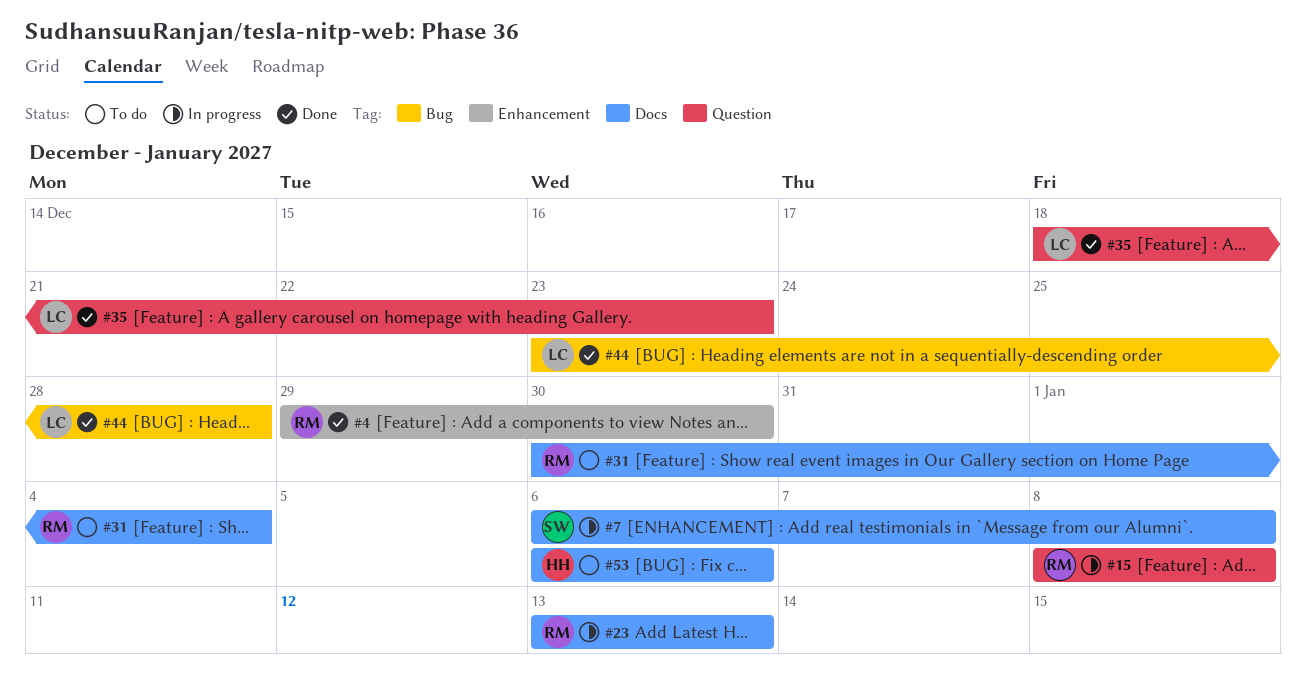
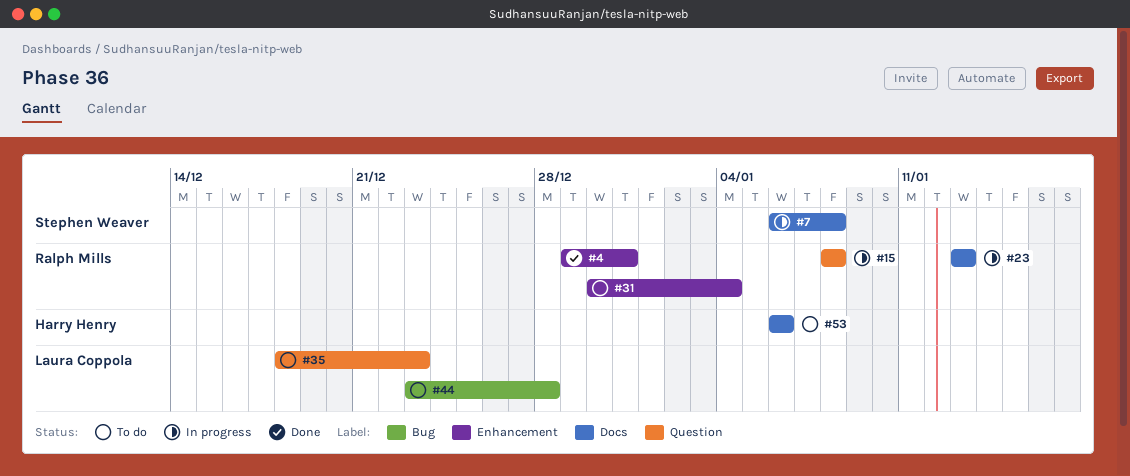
#4, due: Dec 30 -> Dec 31
#31, label: Docs -> Enhancement
#35, status: Done -> To do
#44, status: Done -> To do

